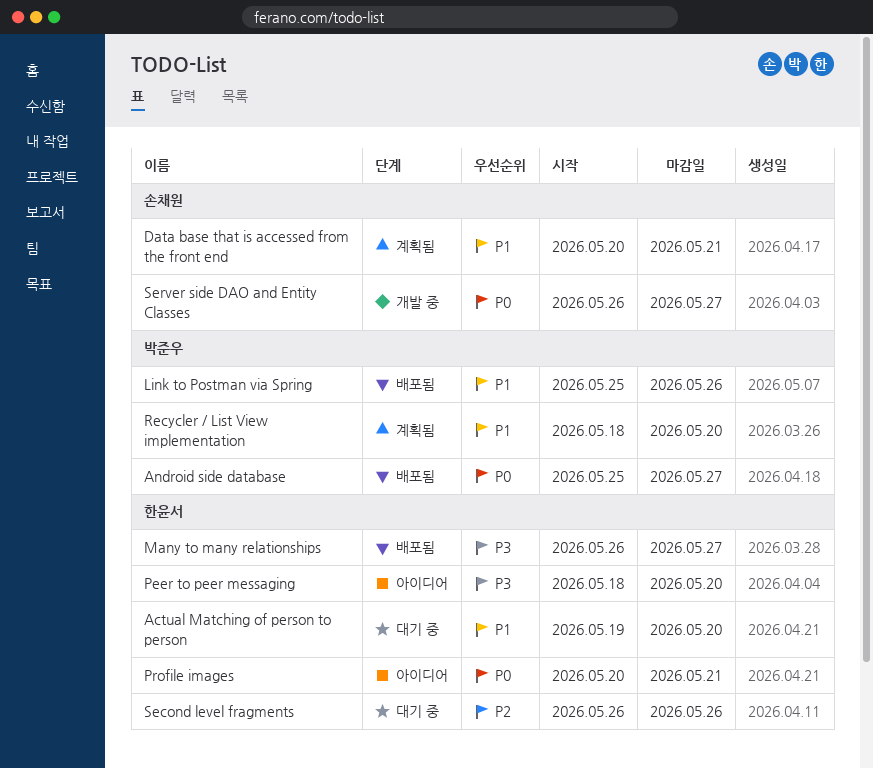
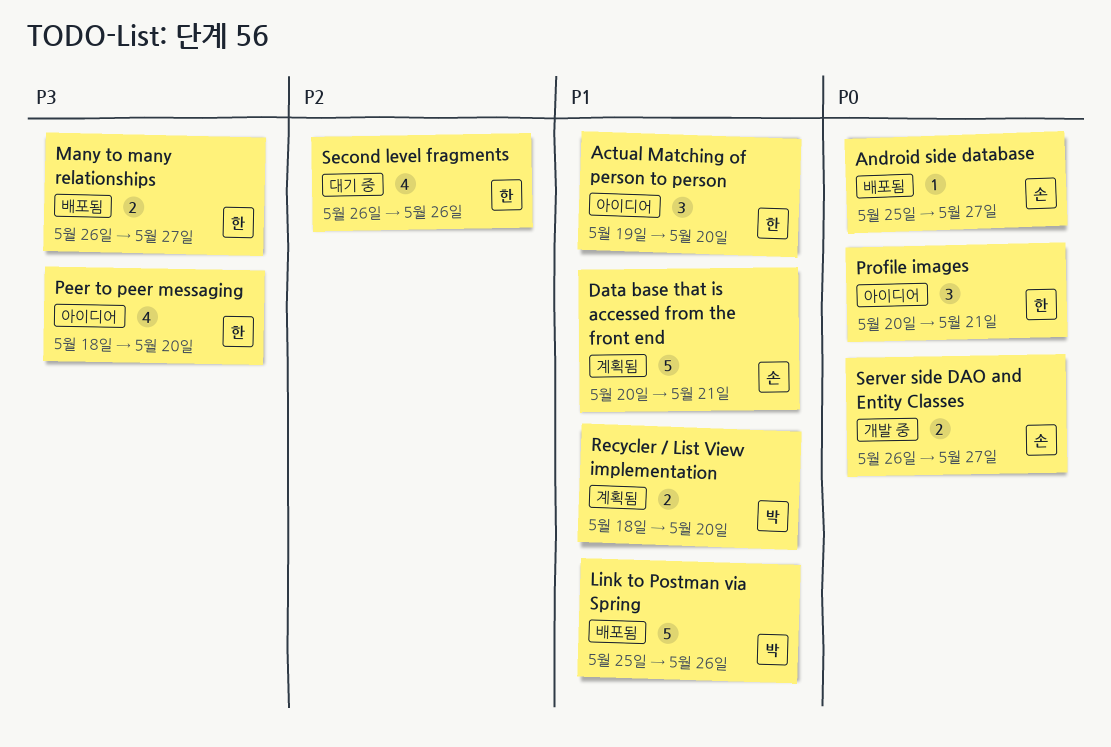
Actual Matching of person to person, status: 대기 중 -> 아이디어
Android side database, owner: 박준우 -> 손채원

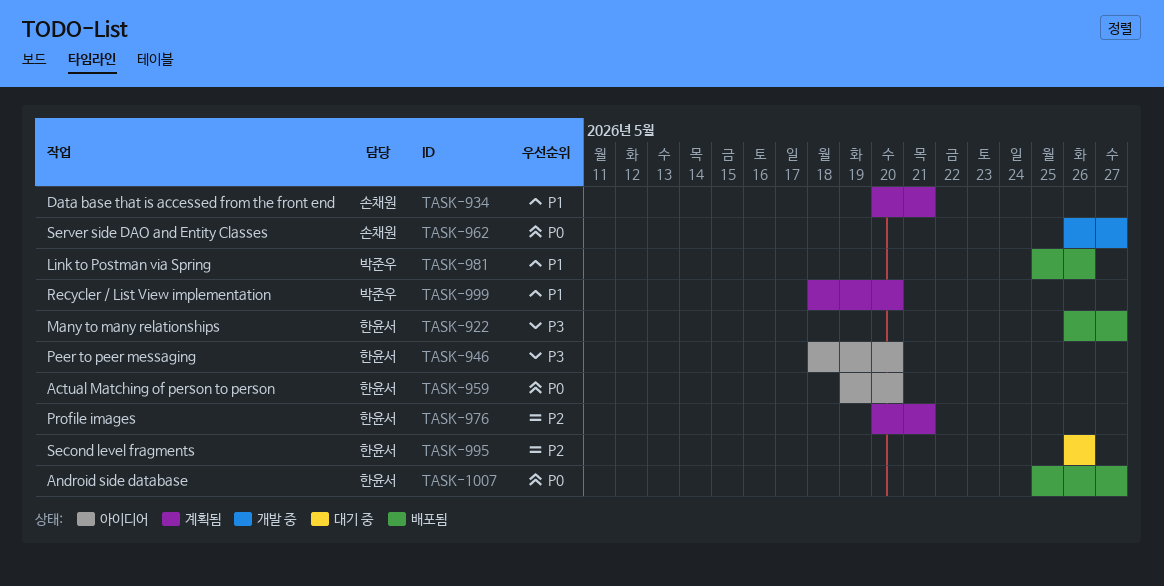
Actual Matching of person to person, priority: P1 -> P0
Android side database, owner: 손채원 -> 한윤서
Profile images, status: 아이디어 -> 계획됨
Profile images, priority: P0 -> P2

